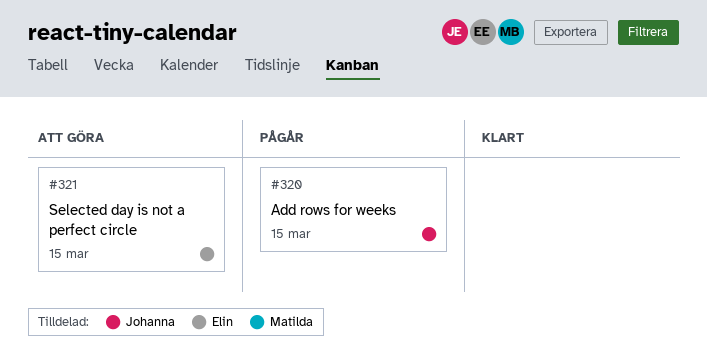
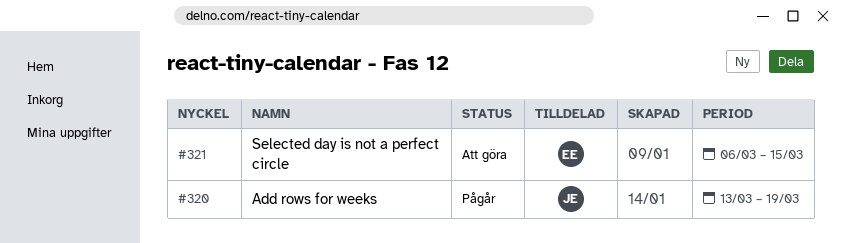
#320, due: Mar 15 -> Mar 19

